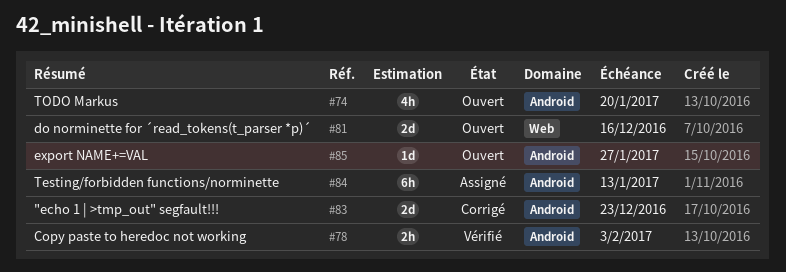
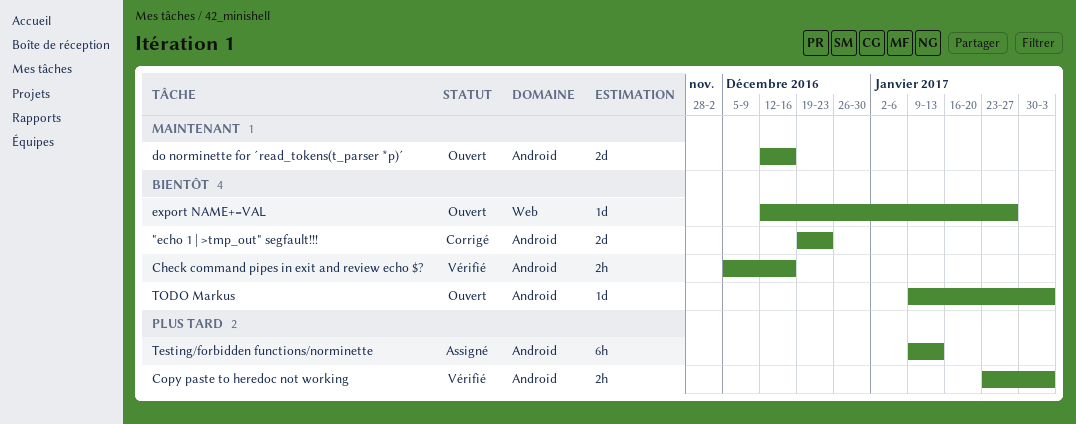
Check command pipes in exit and review echo $?: none -> present
do norminette for ´read_tokens(t_parser *p)´, label: Web -> Android
export NAME+=VAL, label: Android -> Web
TODO Markus, estimate: 4h -> 1d
TODO Markus, due: Jan 20 -> Feb 3

